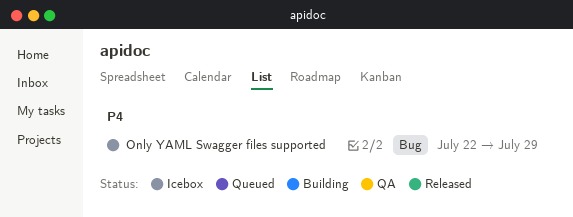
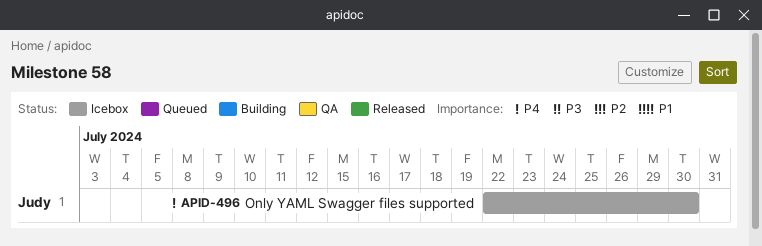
Only YAML Swagger files supported, due: Jul 29 -> Jul 30

